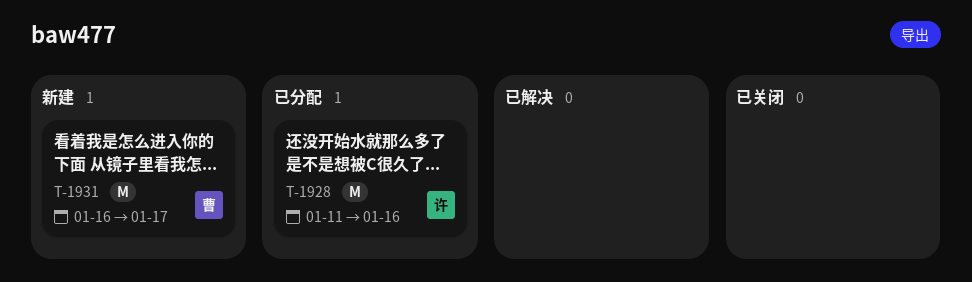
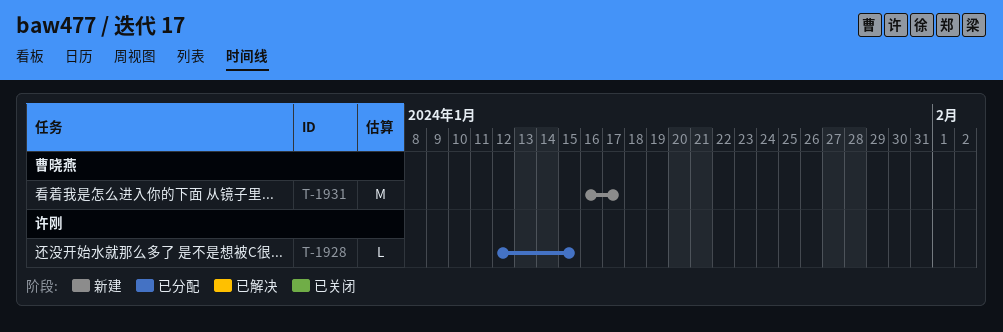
T-1928, estimate: M -> L
T-1928, start: Jan 11 -> Jan 12
T-1928, due: Jan 16 -> Jan 15

